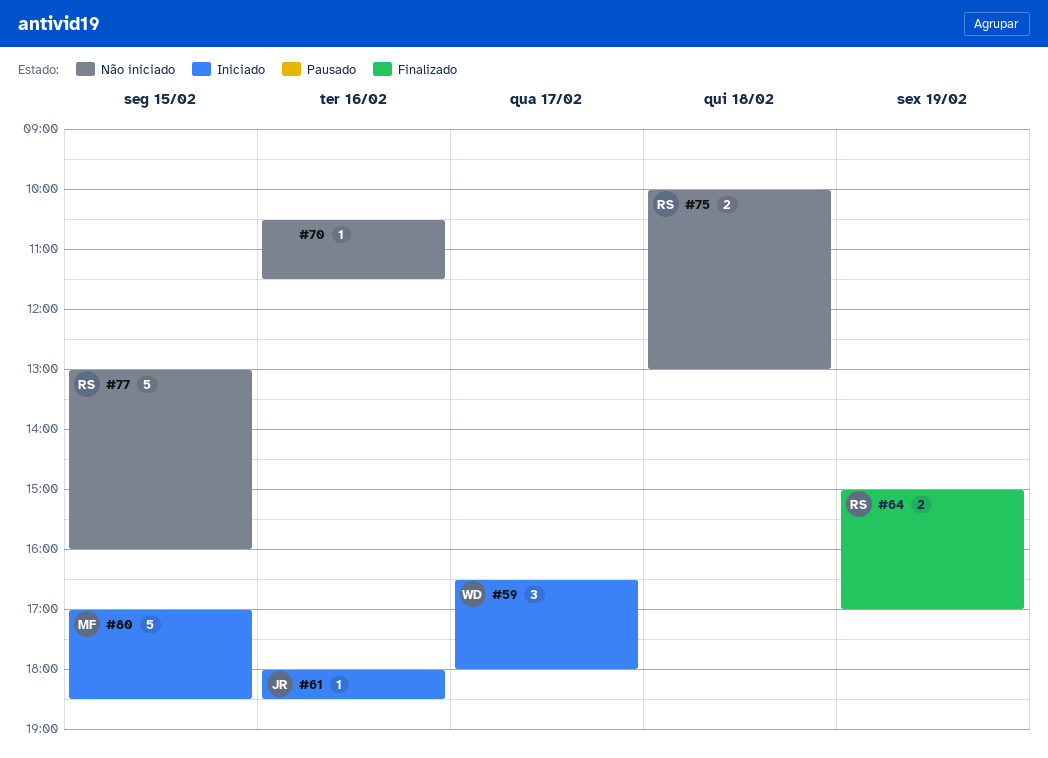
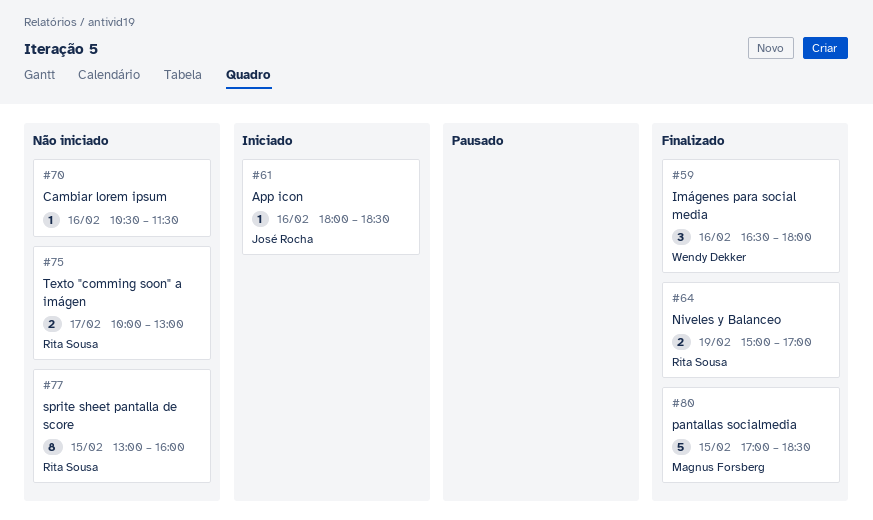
#59, status: Iniciado -> Finalizado
#59, day: Feb 17 -> Feb 16
#75, day: Feb 18 -> Feb 17
#77, estimate: 5 -> 8
#80, status: Iniciado -> Finalizado

